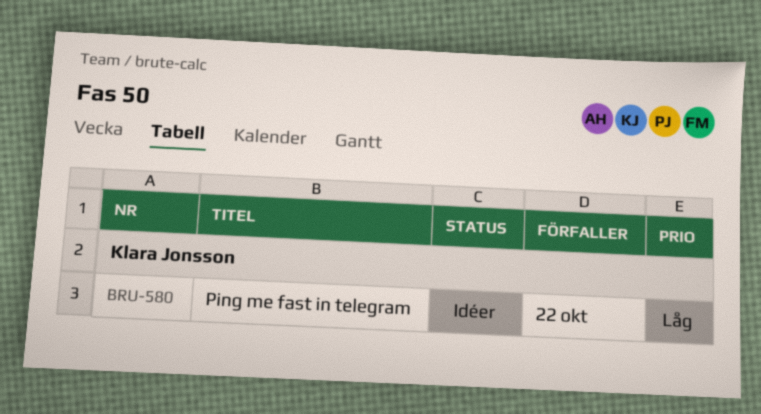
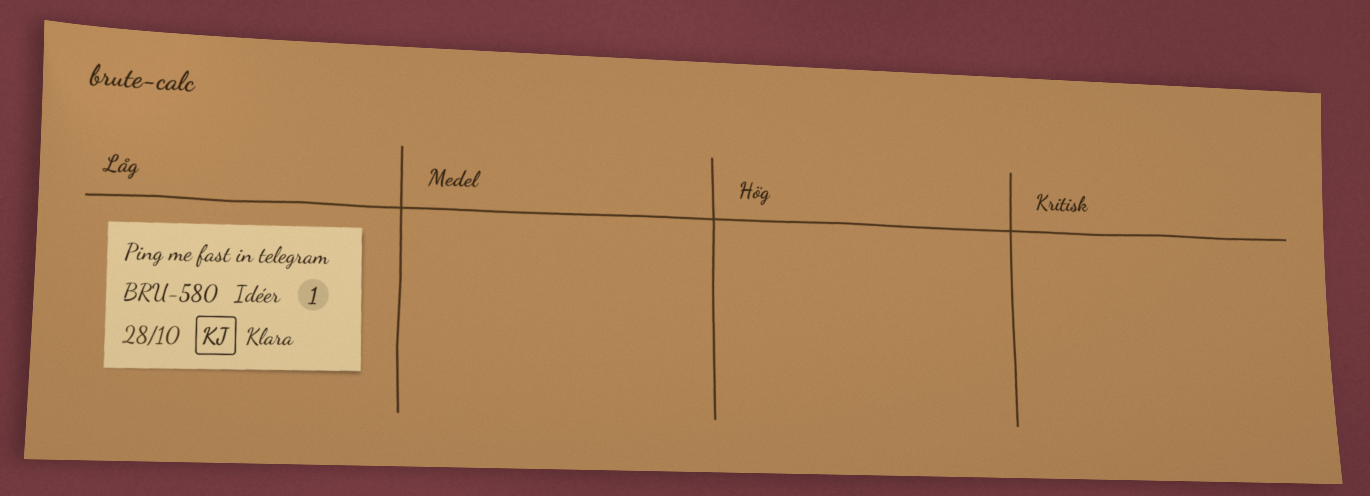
BRU-580, due: Oct 22 -> Oct 28

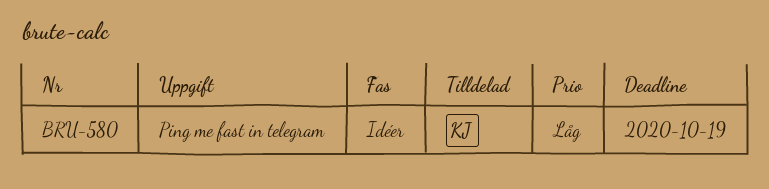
BRU-580, due: Oct 28 -> Oct 19

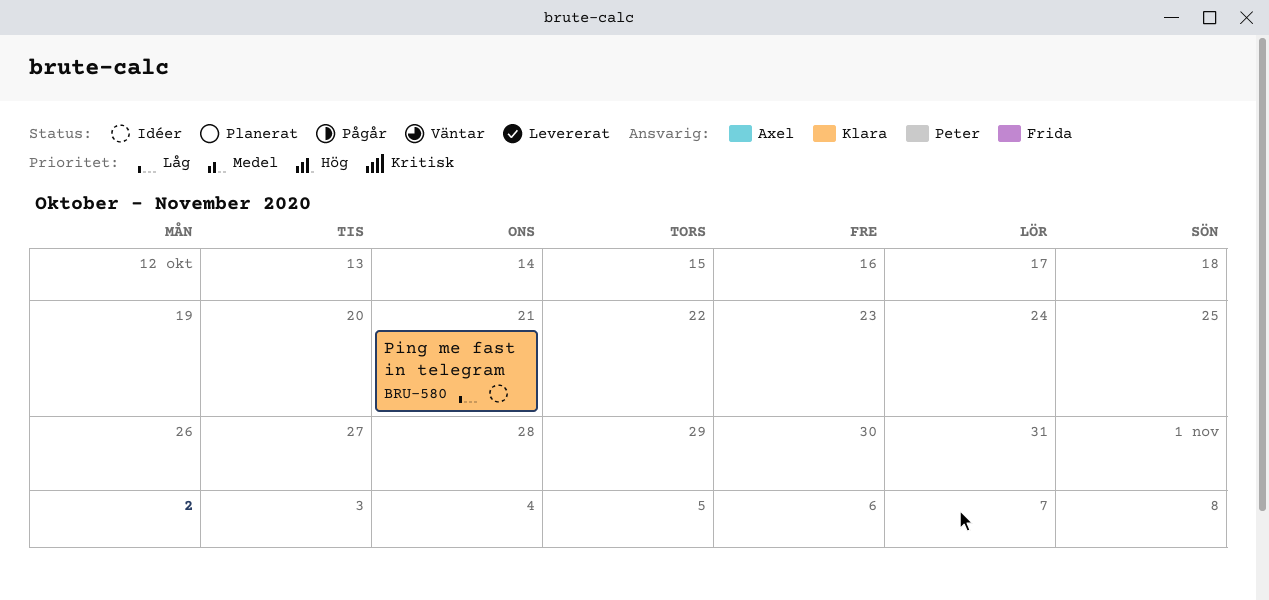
BRU-580, due: Oct 19 -> Oct 21

